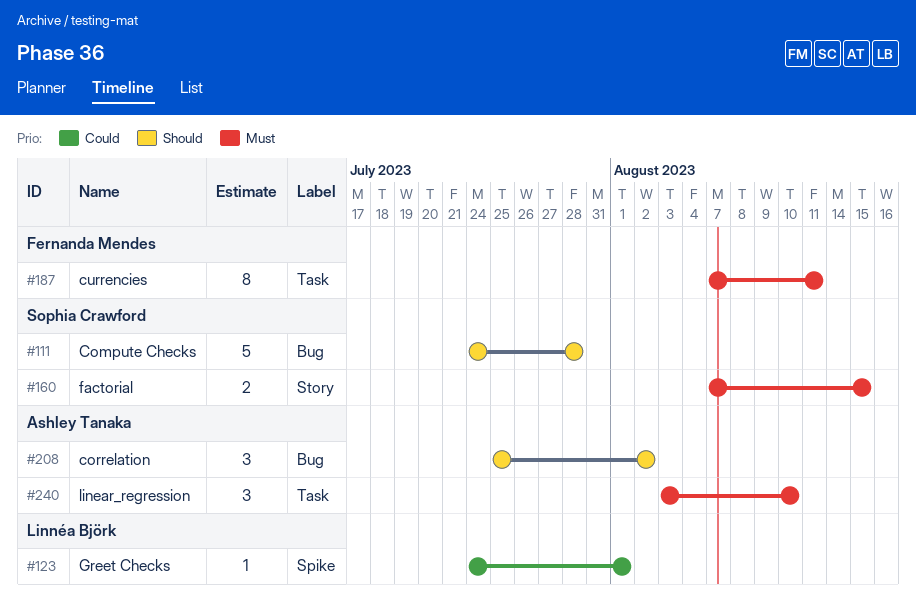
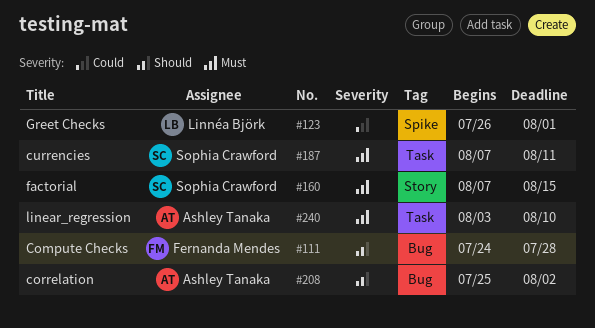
#111, owner: Sophia Crawford -> Fernanda Mendes
#123, start: Jul 24 -> Jul 26
#187, owner: Fernanda Mendes -> Sophia Crawford

